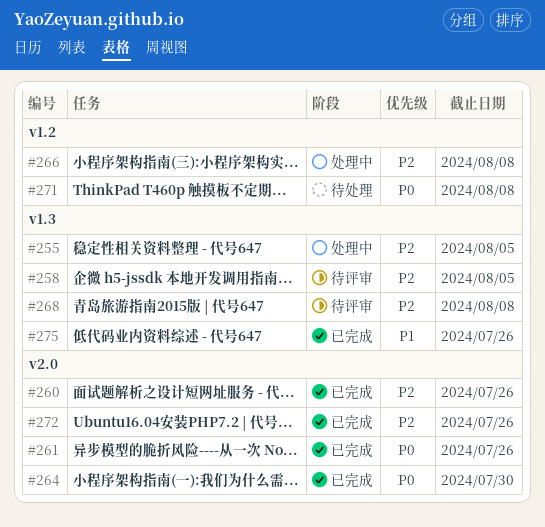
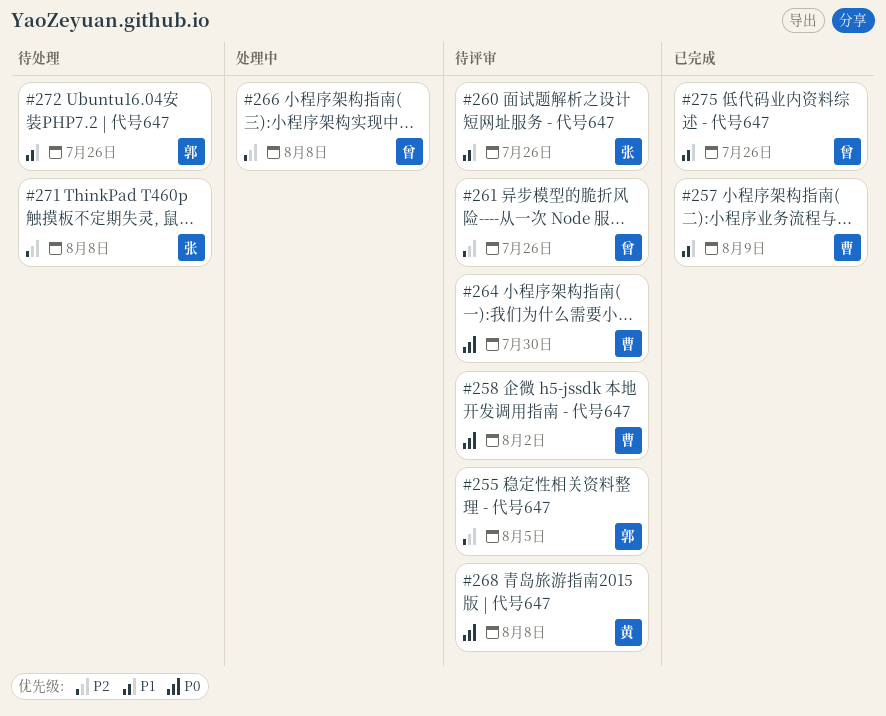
#255, status: 处理中 -> 待评审
#257: none -> present
#258, priority: P2 -> P0
#258, due: Aug 5 -> Aug 2
#260, status: 已完成 -> 待评审
#260, priority: P2 -> P1
#261, status: 已完成 -> 待评审
#261, priority: P0 -> P2
#264, status: 已完成 -> 待评审
#268, priority: P2 -> P0
#271, priority: P0 -> P2
#272, status: 已完成 -> 待处理
#272, priority: P2 -> P1

